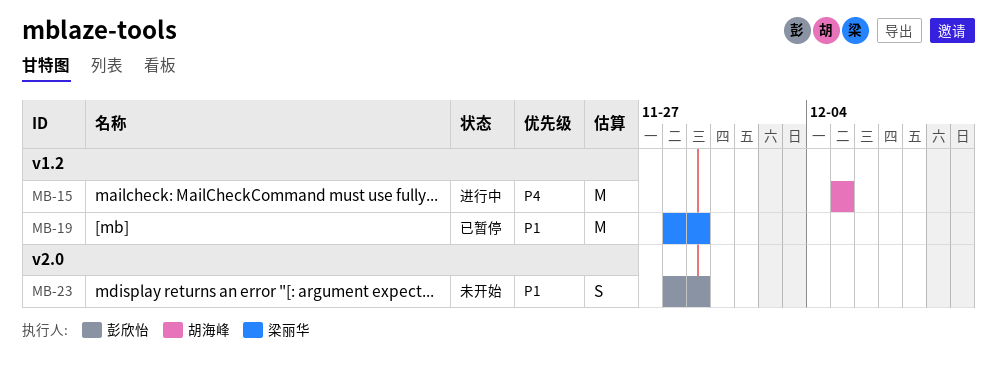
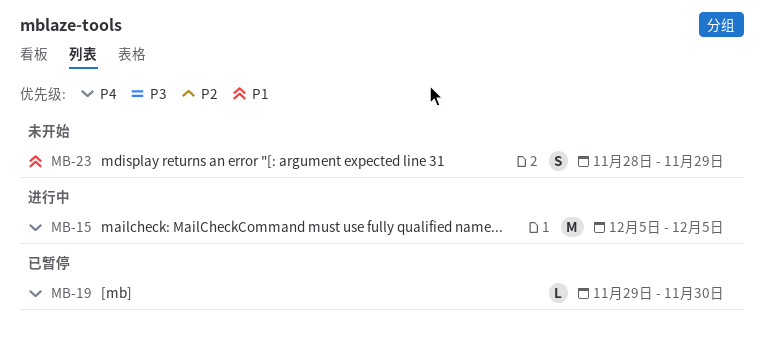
MB-19, priority: P1 -> P4
MB-19, estimate: M -> L
MB-19, start: Nov 28 -> Nov 29
MB-19, due: Nov 29 -> Nov 30

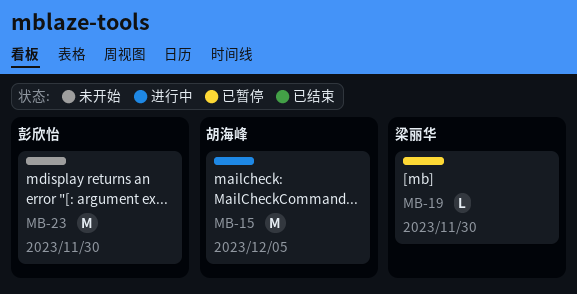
MB-23, estimate: S -> M
MB-23, due: Nov 29 -> Nov 30

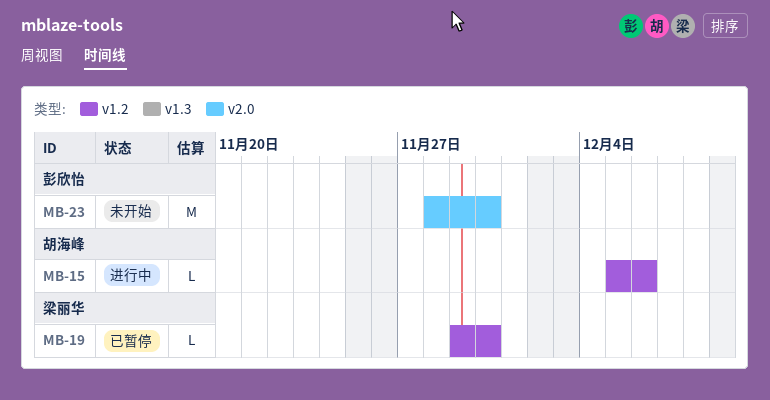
MB-15, estimate: M -> L
MB-15, due: Dec 5 -> Dec 6

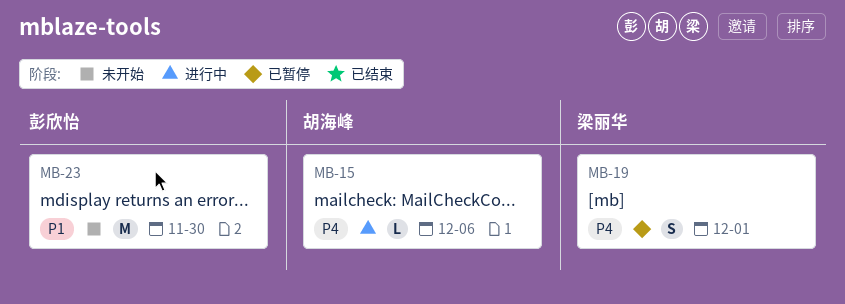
MB-19, estimate: L -> S
MB-19, due: Nov 30 -> Dec 1

